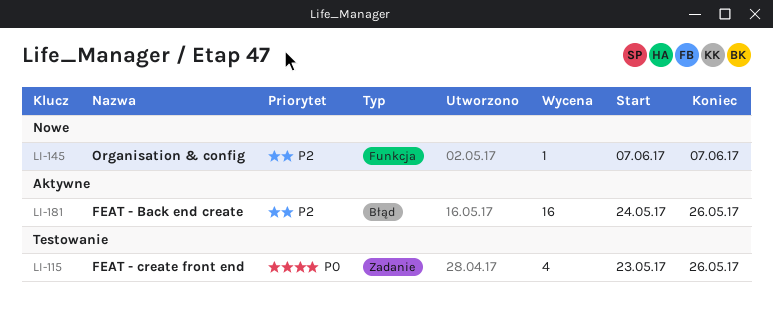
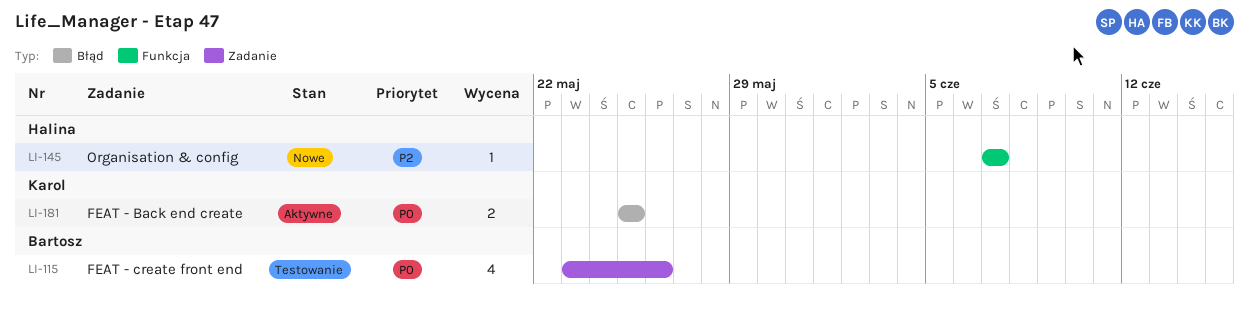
LI-181, priority: P2 -> P0
LI-181, estimate: 16 -> 2
LI-181, start: May 24 -> May 25
LI-181, due: May 26 -> May 25

